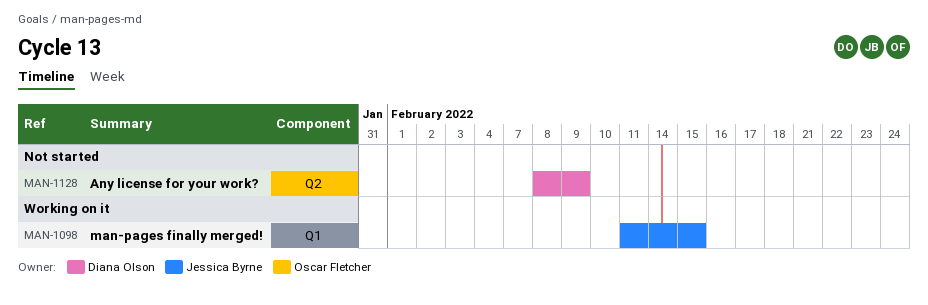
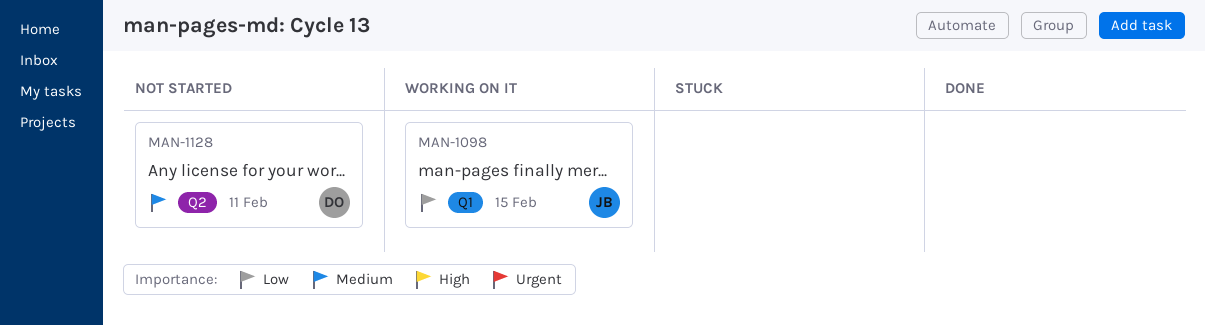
MAN-1128, due: Feb 9 -> Feb 11

